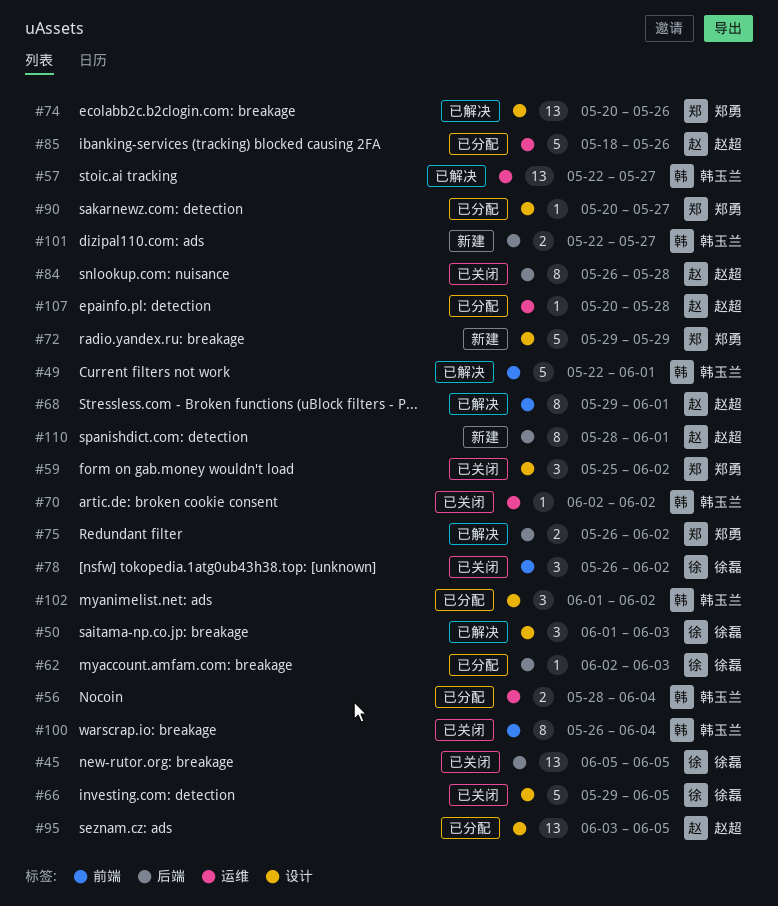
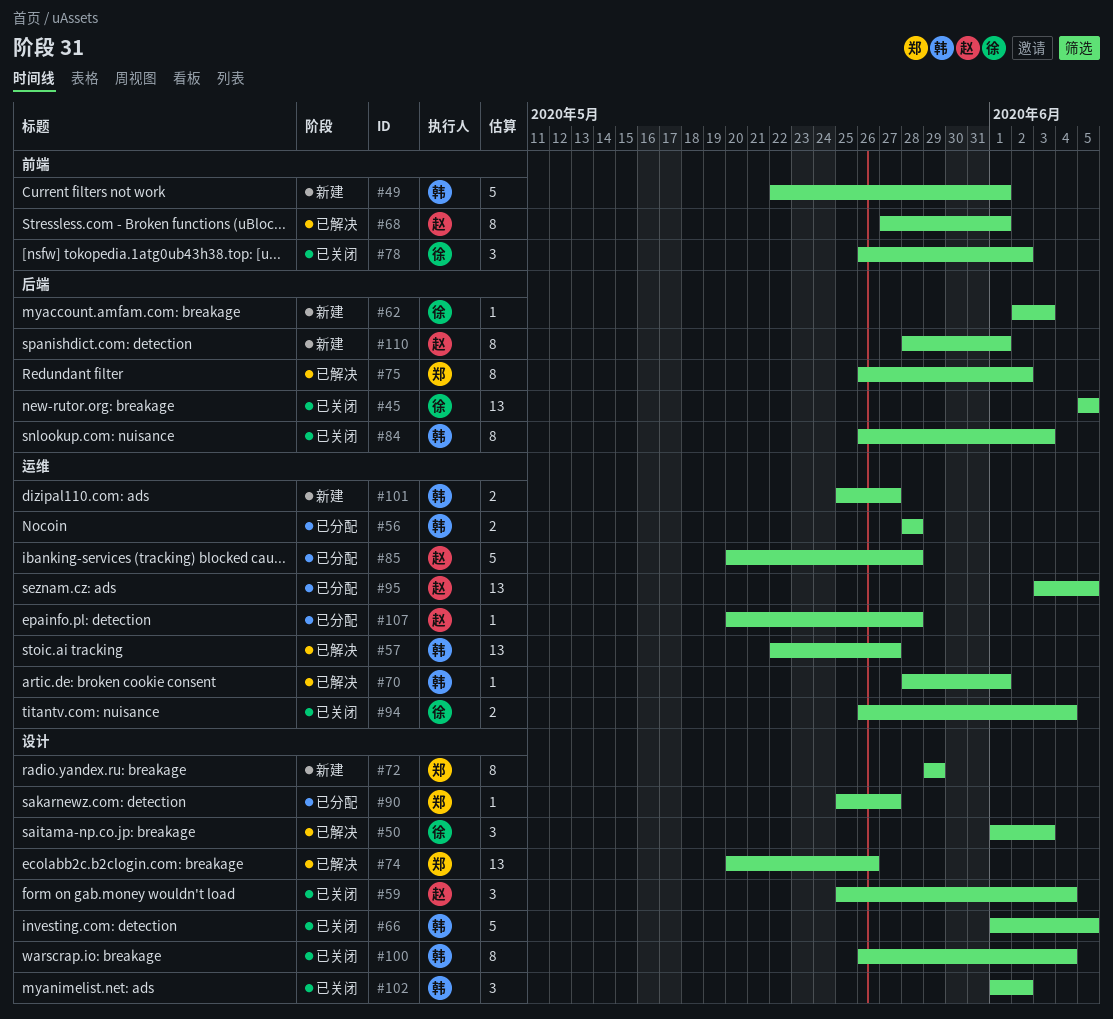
#49, status: 已解决 -> 新建
#56, due: Jun 4 -> May 28
#59, owner: 郑勇 -> 赵超
#59, due: Jun 2 -> Jun 4
#62, status: 已分配 -> 新建
#66, owner: 徐磊 -> 韩玉兰
#66, start: May 29 -> Jun 1
#68, start: May 29 -> May 27
#70, status: 已关闭 -> 已解决
#70, start: Jun 2 -> May 28
#70, due: Jun 2 -> Jun 1
#72, estimate: 5 -> 8
#75, estimate: 2 -> 8
#84, owner: 赵超 -> 韩玉兰
#84, due: May 28 -> Jun 3
#85, start: May 18 -> May 20
#85, due: May 26 -> May 28
#90, start: May 20 -> May 25
#94: none -> present
#95, label: 设计 -> 运维
#100, label: 前端 -> 设计
#101, label: 后端 -> 运维
#101, start: May 22 -> May 25
#102, status: 已分配 -> 已关闭

